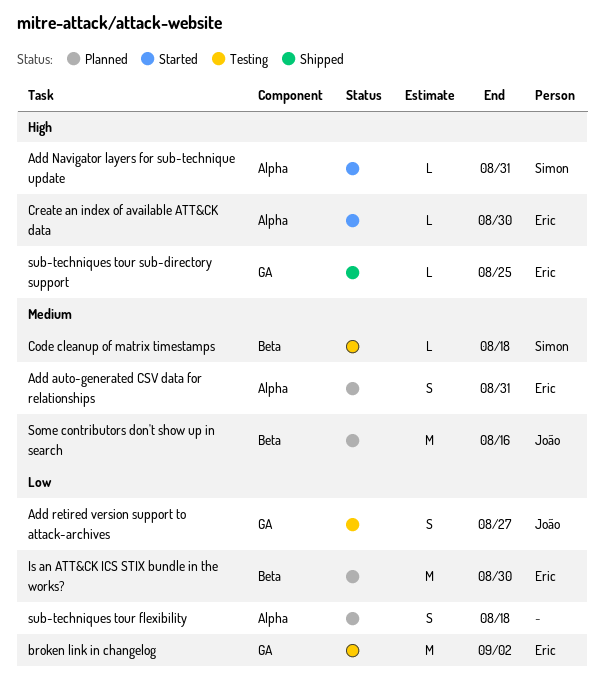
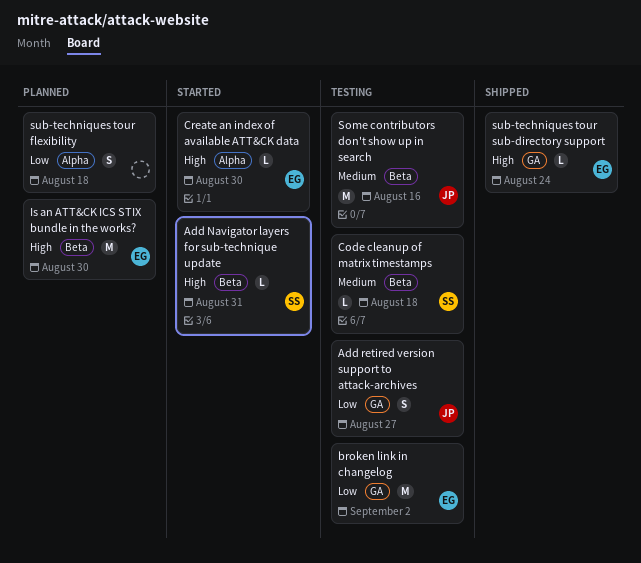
Add auto-generated CSV data for relationships: present -> none
Add Navigator layers for sub-technique update, label: Alpha -> Beta
Is an ATT&CK ICS STIX bundle in the works?, priority: Low -> High
Some contributors don't show up in search, status: Planned -> Testing
sub-techniques tour sub-directory support, due: Aug 25 -> Aug 24

